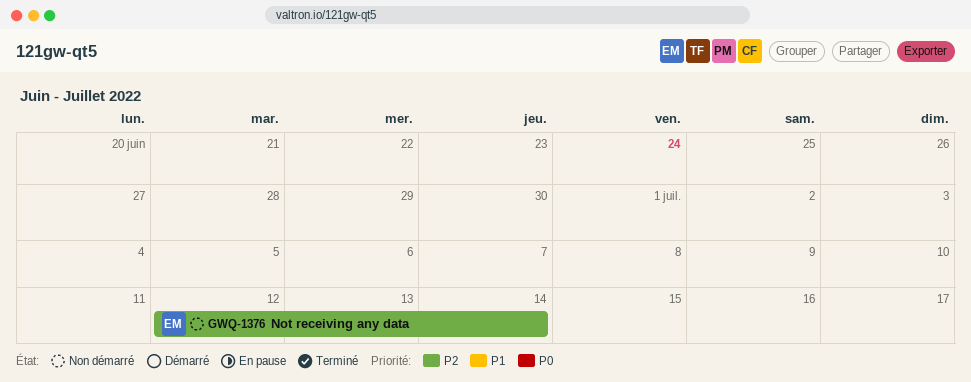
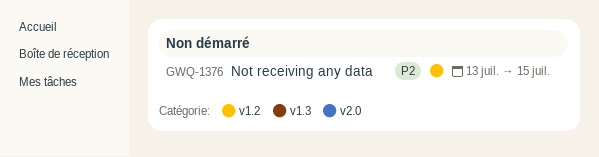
GWQ-1376, start: Jul 12 -> Jul 13
GWQ-1376, due: Jul 14 -> Jul 15

